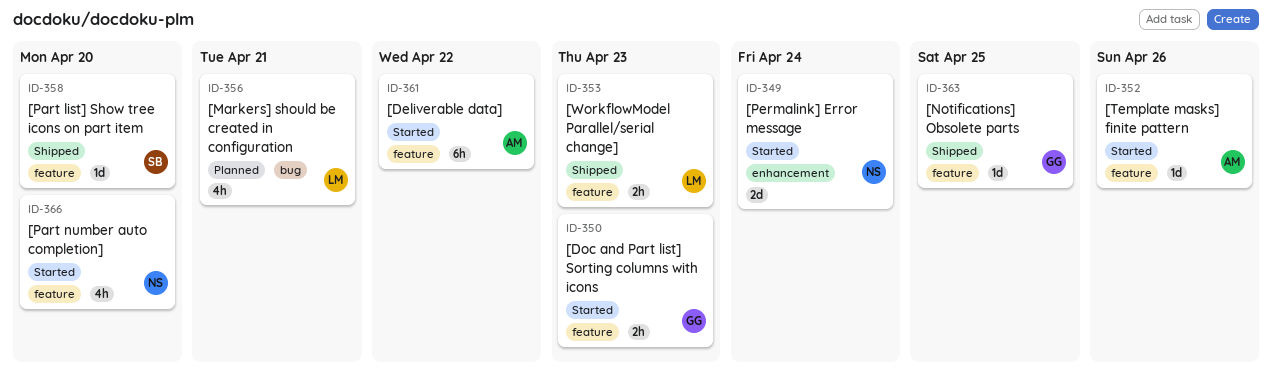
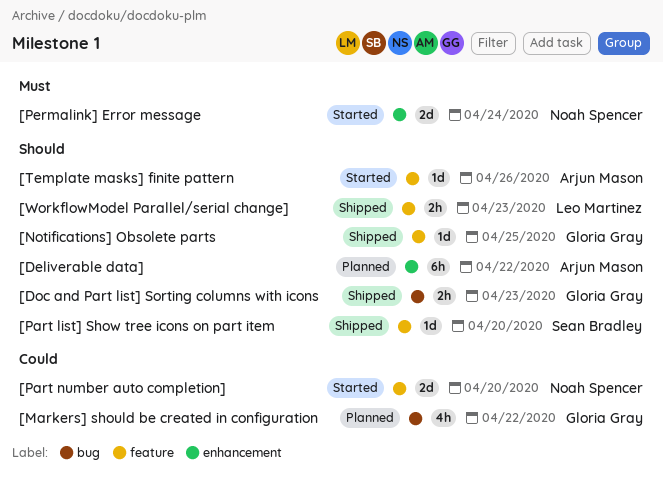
[Deliverable data], status: Started -> Planned
[Deliverable data], label: feature -> enhancement
[Doc and Part list] Sorting columns with icons, status: Started -> Shipped
[Doc and Part list] Sorting columns with icons, label: feature -> bug
[Markers] should be created in configuration, owner: Leo Martinez -> Gloria Gray
[Markers] should be created in configuration, due: Apr 21 -> Apr 22
[Part number auto completion], estimate: 4h -> 2d

